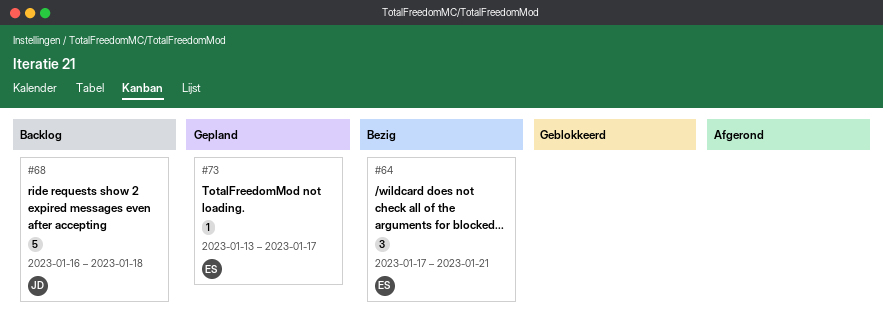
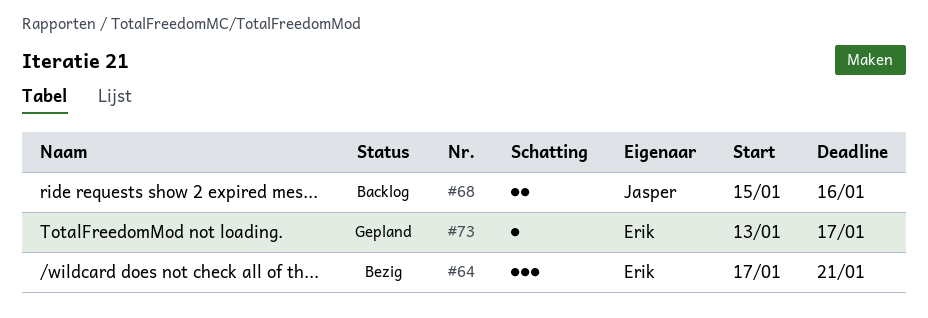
#68, estimate: 5 -> 2
#68, start: Jan 16 -> Jan 15
#68, due: Jan 18 -> Jan 16

